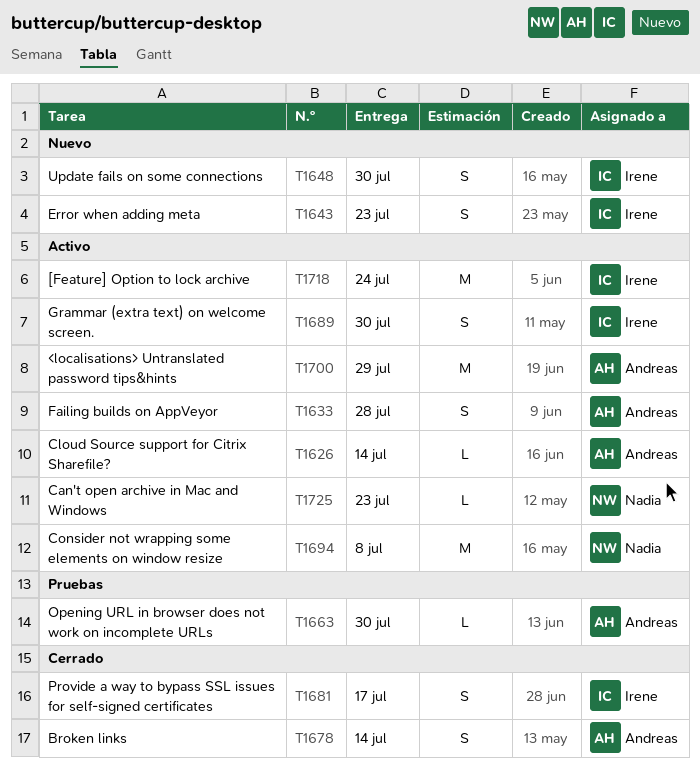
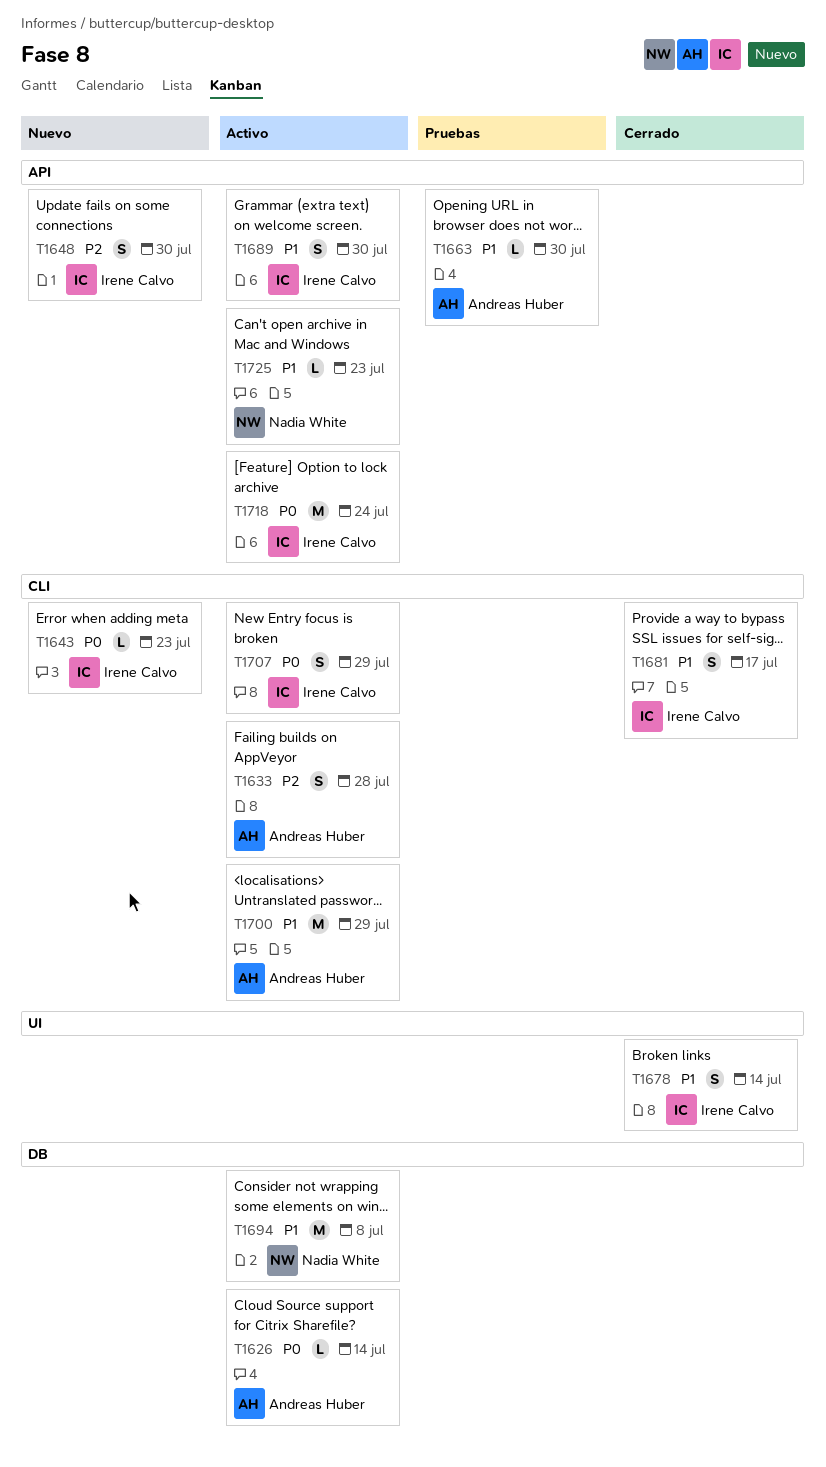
T1643, estimate: S -> L
T1678, owner: Andreas Huber -> Irene Calvo
T1707: none -> present

